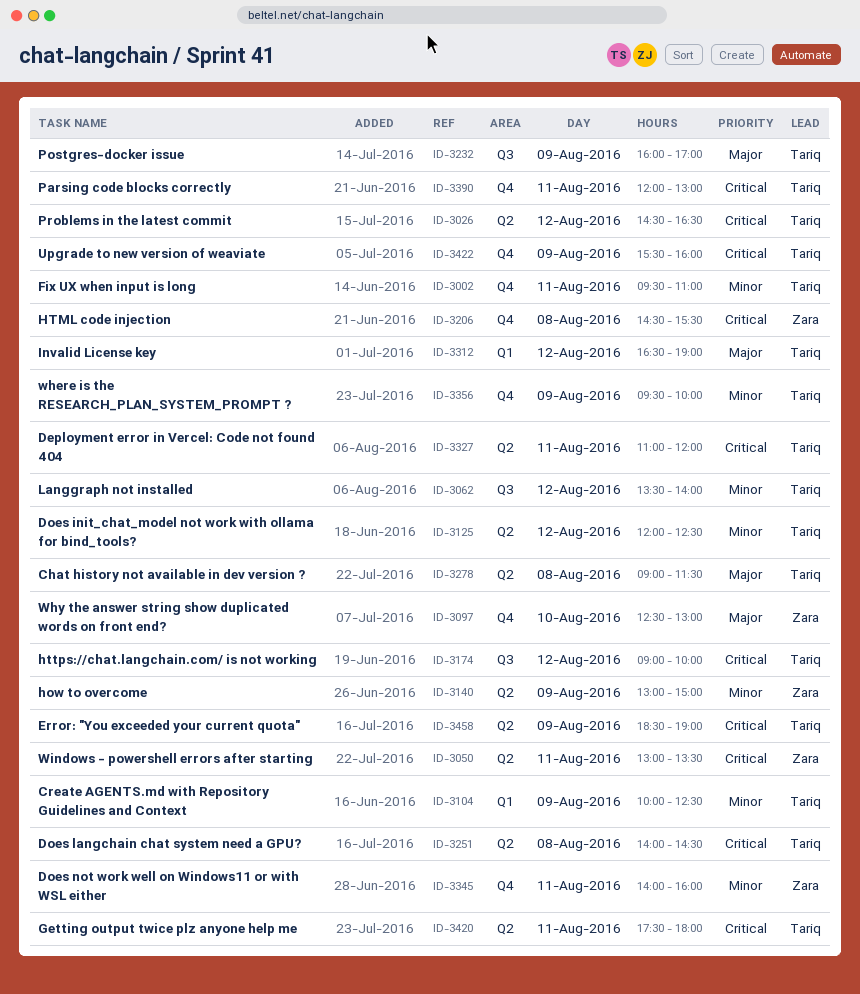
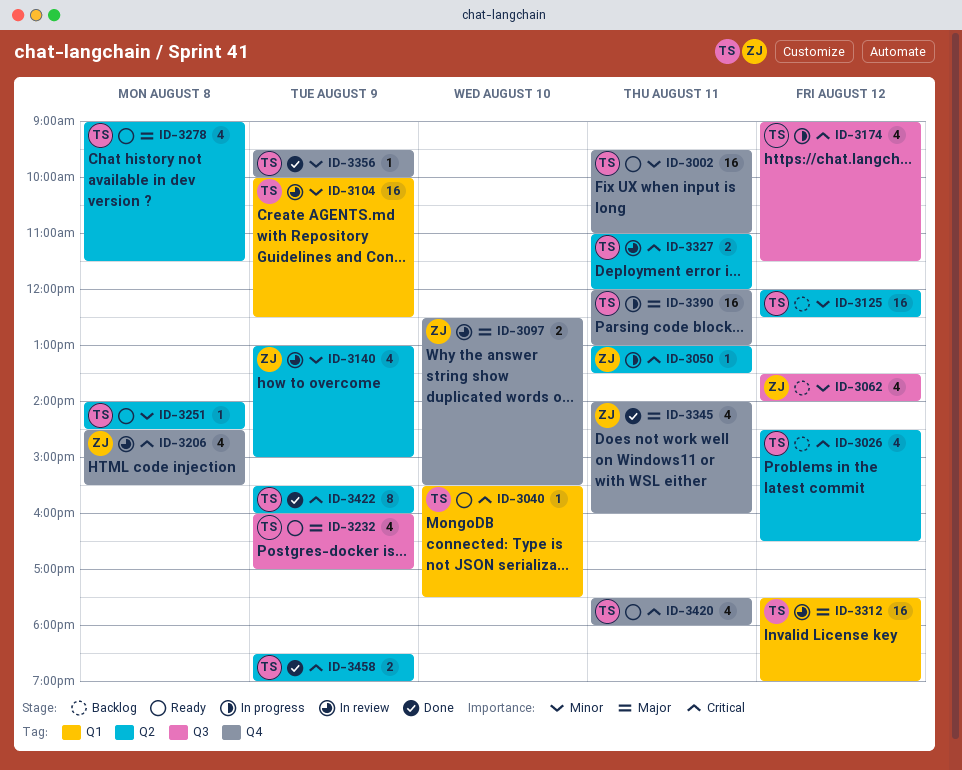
ID-3040: none -> present
ID-3062, owner: Tariq -> Zara
ID-3097, ends: 13:00 -> 15:30
ID-3174, ends: 10:00 -> 11:30
ID-3251, priority: Critical -> Minor
ID-3312, begins: 16:30 -> 17:30
ID-3345, priority: Minor -> Major
ID-3390, priority: Critical -> Major
ID-3420, label: Q2 -> Q4
ID-3422, label: Q4 -> Q2

